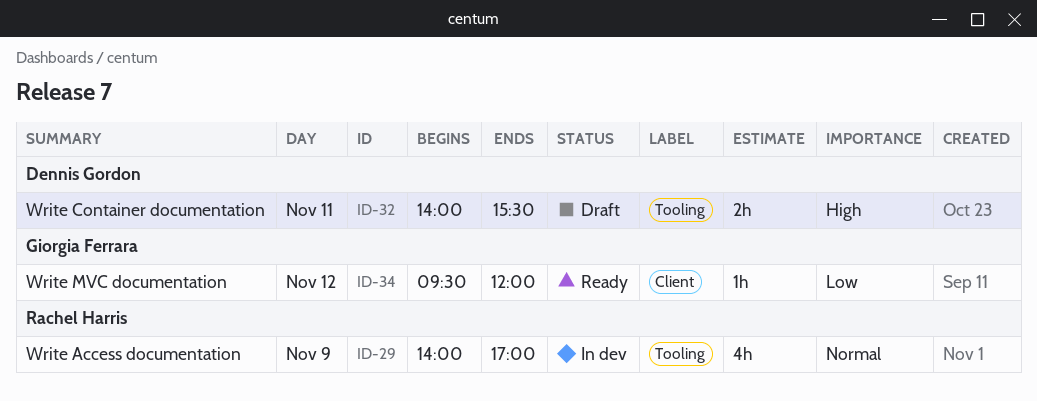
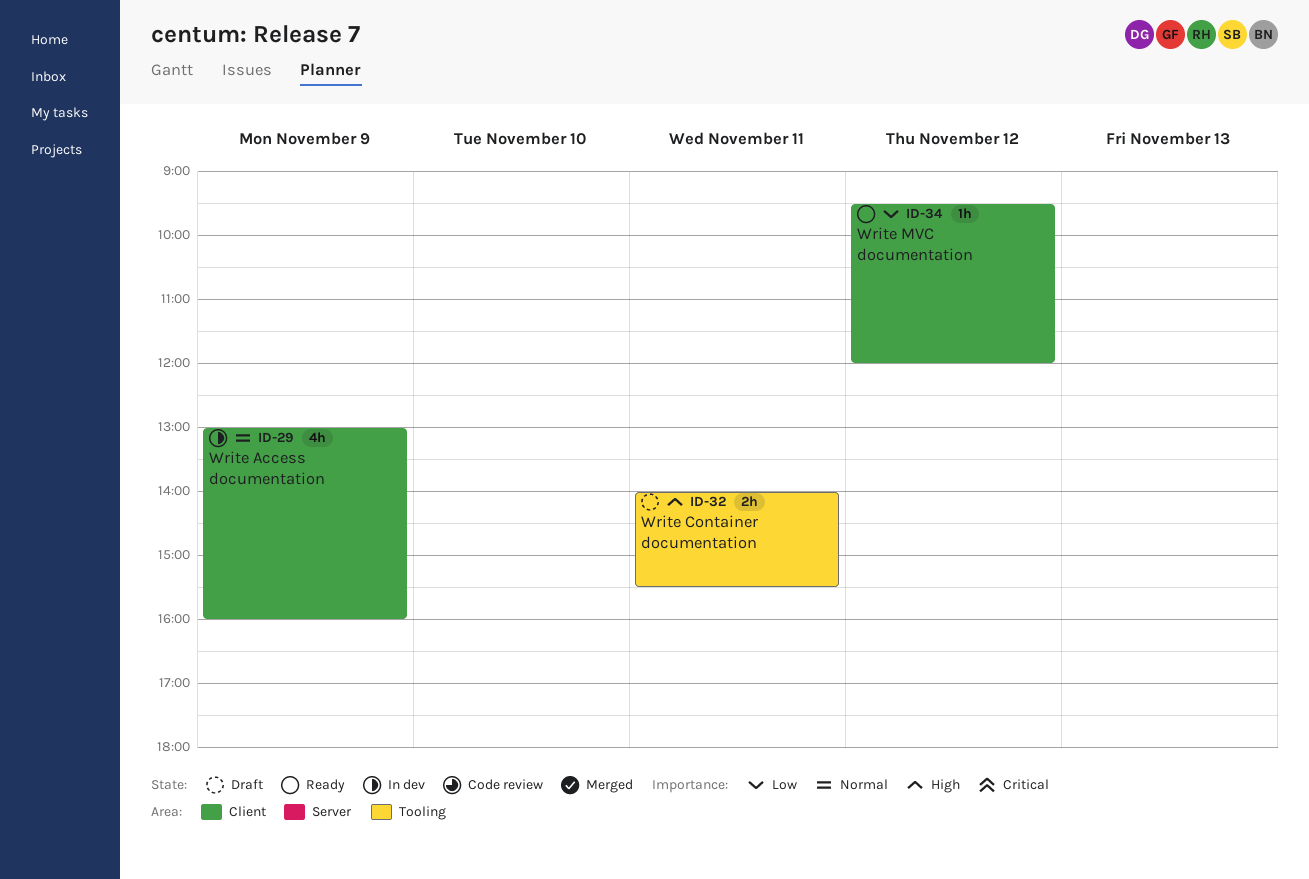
ID-29, label: Tooling -> Client
ID-29, begins: 14:00 -> 13:00
ID-29, ends: 17:00 -> 16:00

